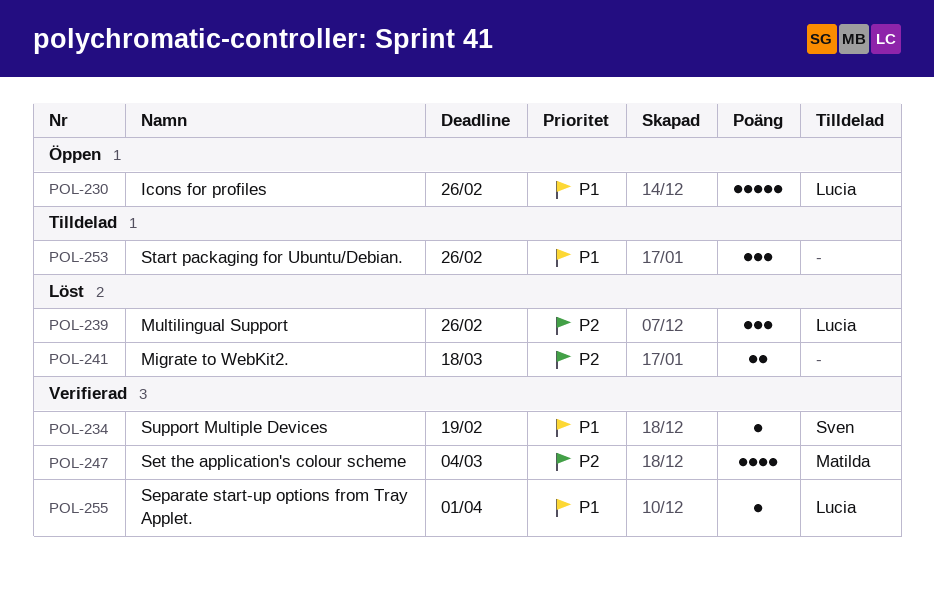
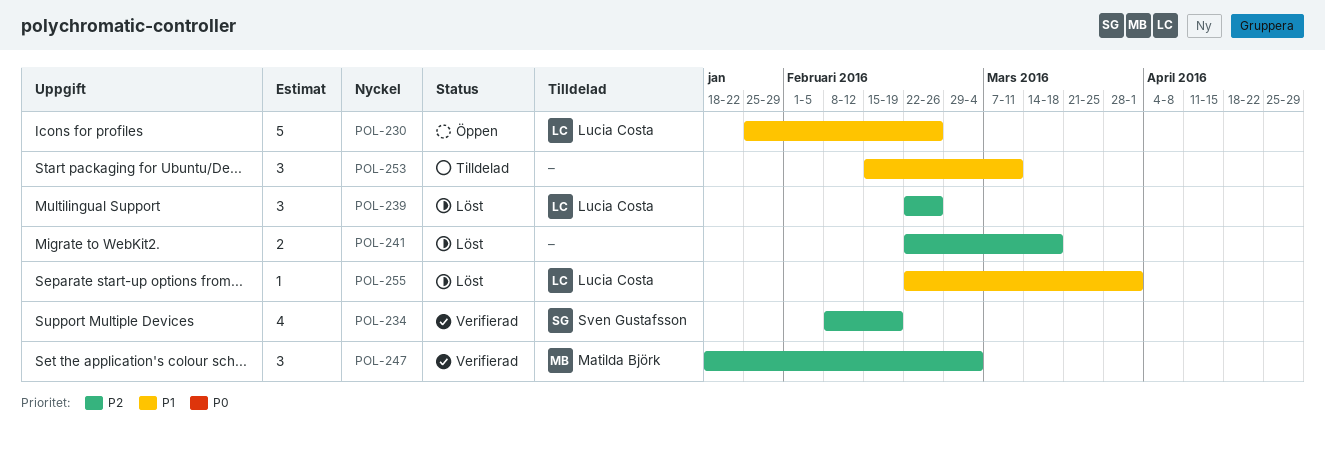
POL-234, priority: P1 -> P2
POL-234, estimate: 1 -> 4
POL-247, estimate: 4 -> 3
POL-253, due: Feb 26 -> Mar 11
POL-255, status: Verifierad -> Löst

